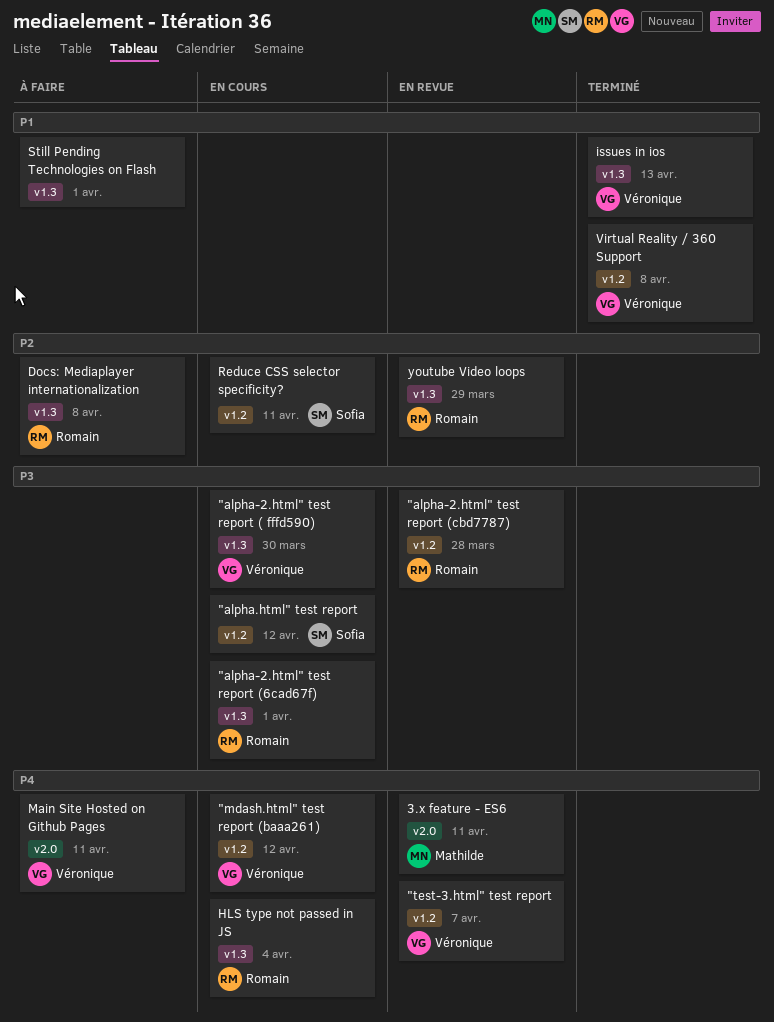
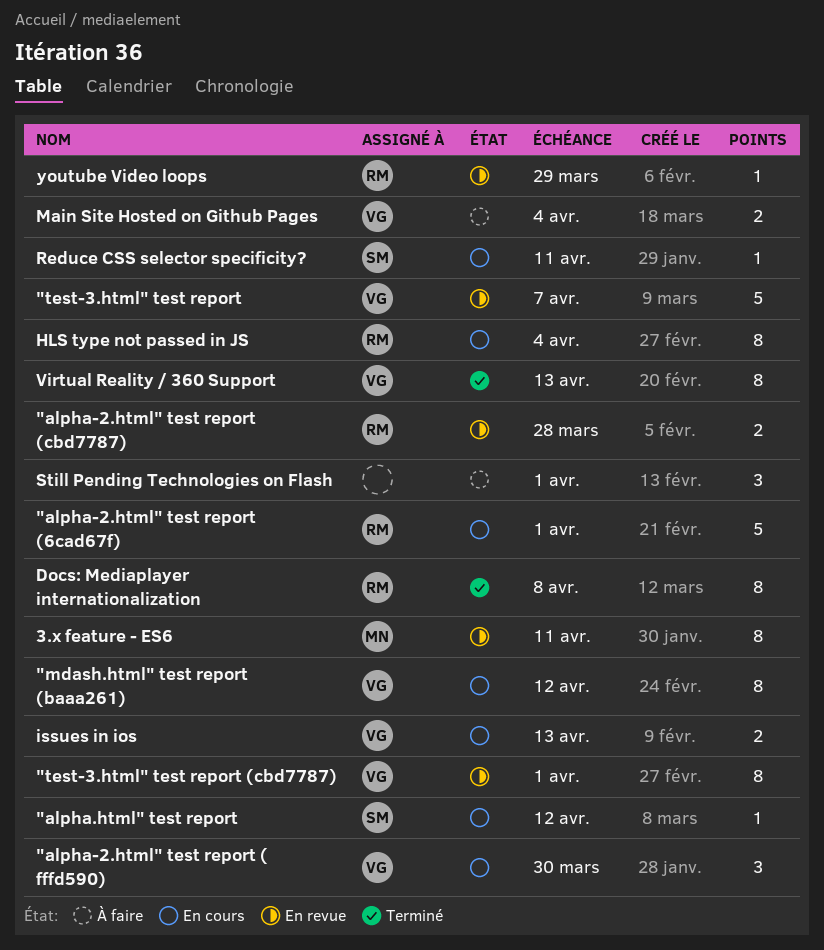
"test-3.html" test report (cbd7787): none -> present
Docs: Mediaplayer internationalization, status: À faire -> Terminé
issues in ios, status: Terminé -> En cours
Main Site Hosted on Github Pages, due: Apr 11 -> Apr 4
Virtual Reality / 360 Support, due: Apr 8 -> Apr 13

